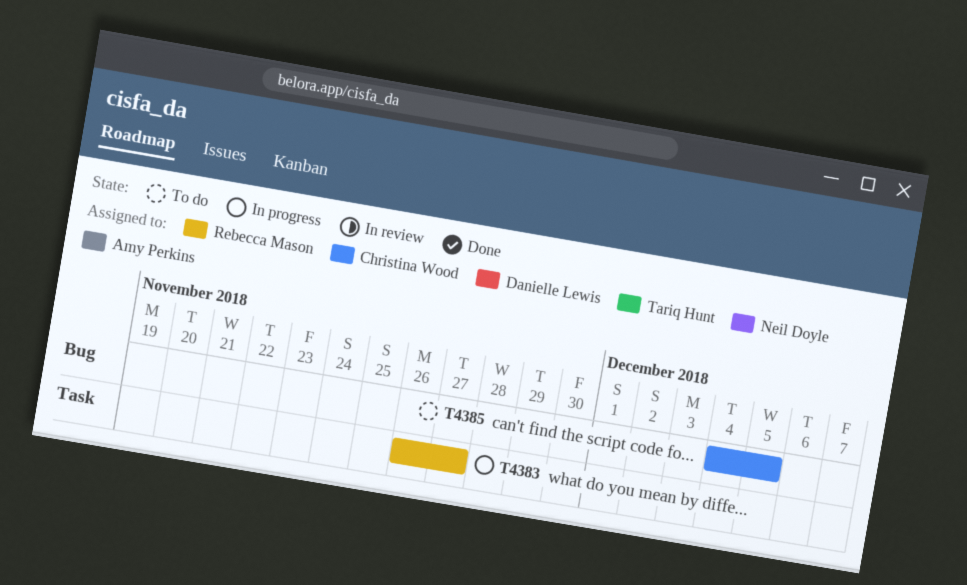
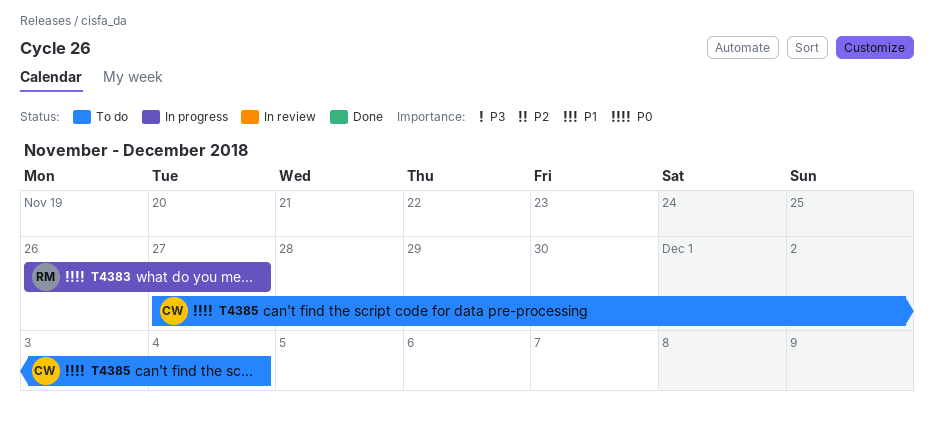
T4385, start: Dec 4 -> Nov 27
T4385, due: Dec 5 -> Dec 4

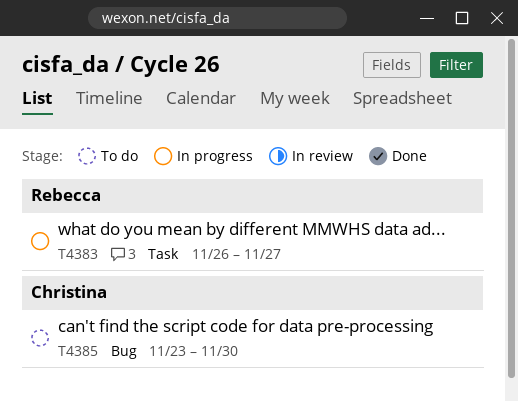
T4385, start: Nov 27 -> Nov 23
T4385, due: Dec 4 -> Nov 30

